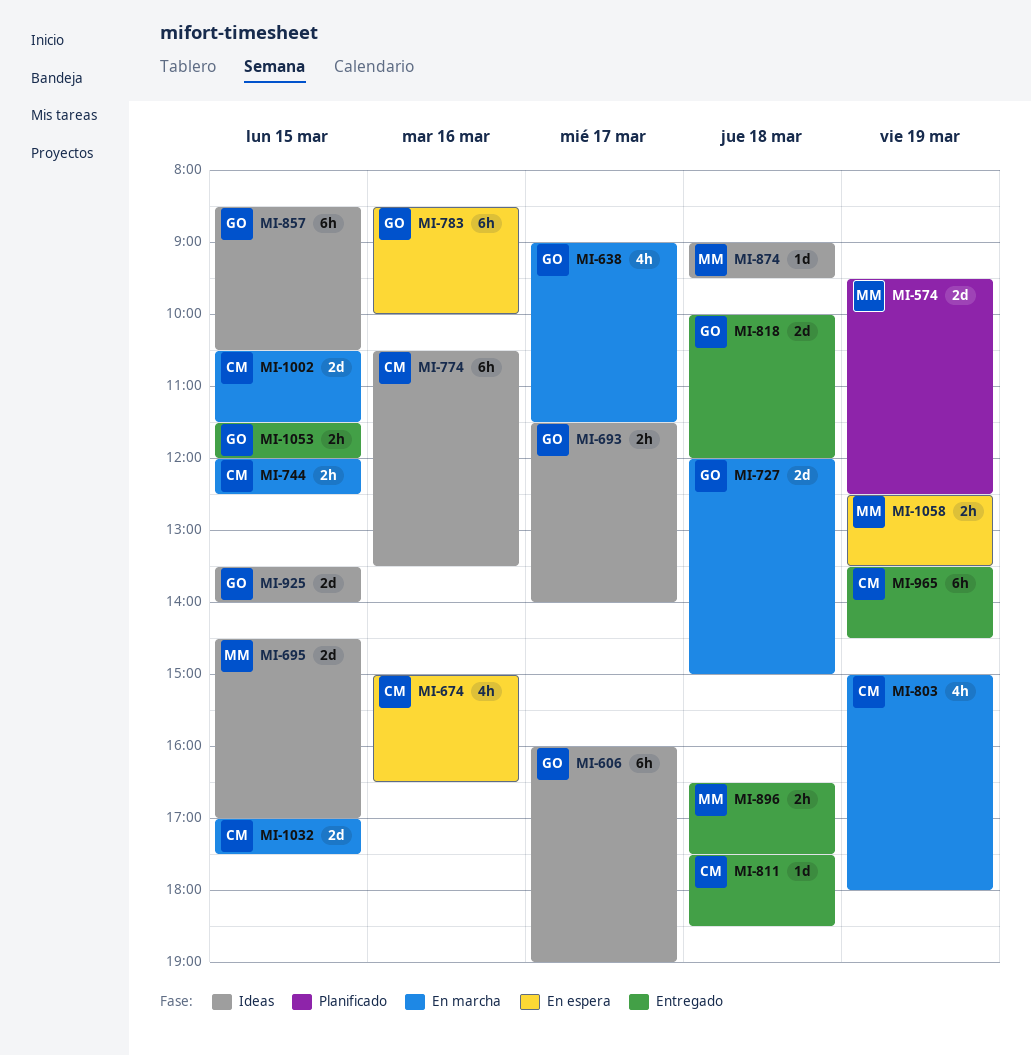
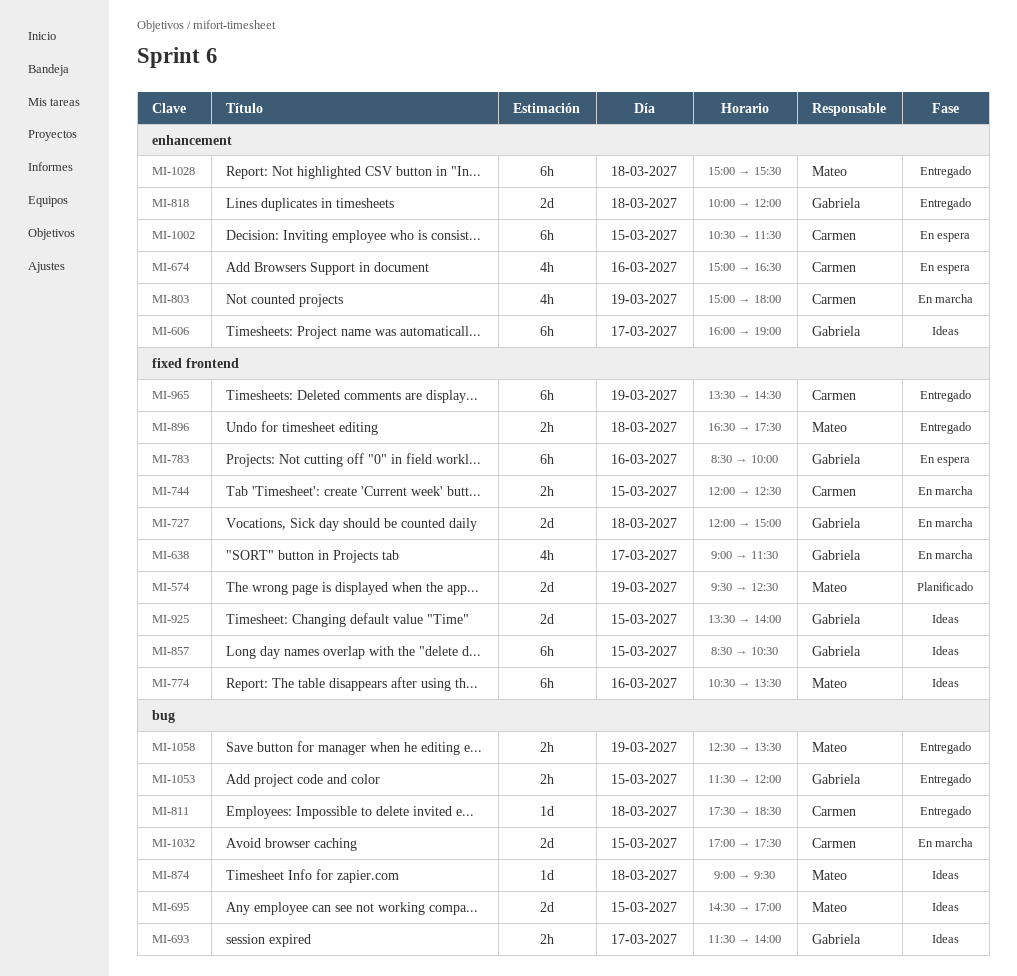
MI-774, owner: Carmen -> Mateo
MI-1002, status: En marcha -> En espera
MI-1002, estimate: 2d -> 6h
MI-1028: none -> present
MI-1058, status: En espera -> Entregado

